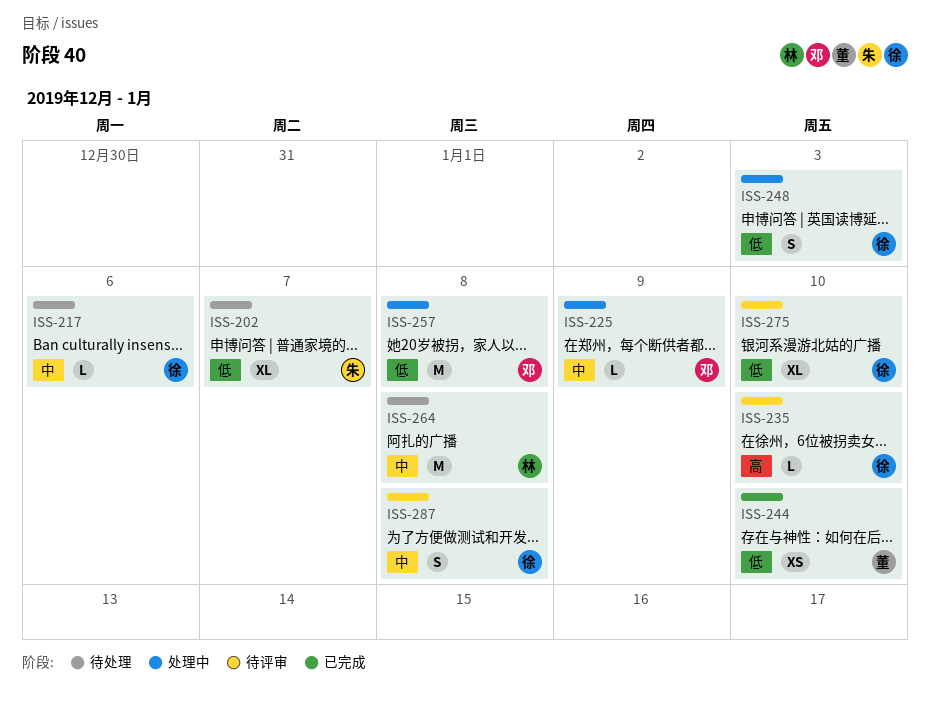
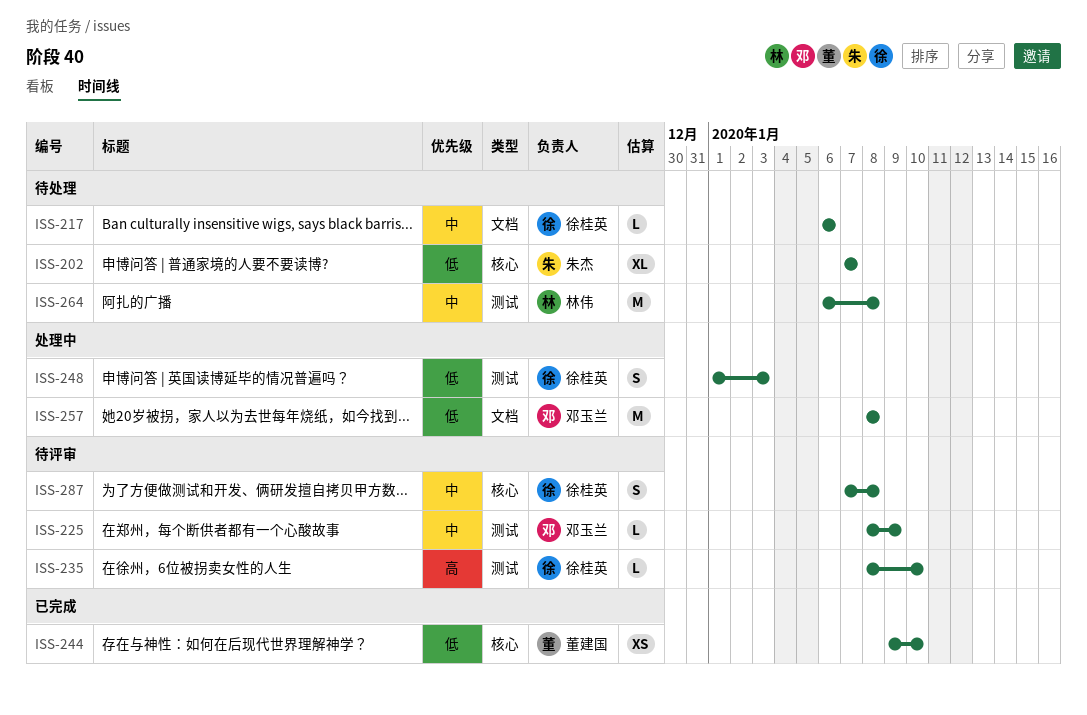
ISS-225, status: 处理中 -> 待评审
ISS-275: present -> none

